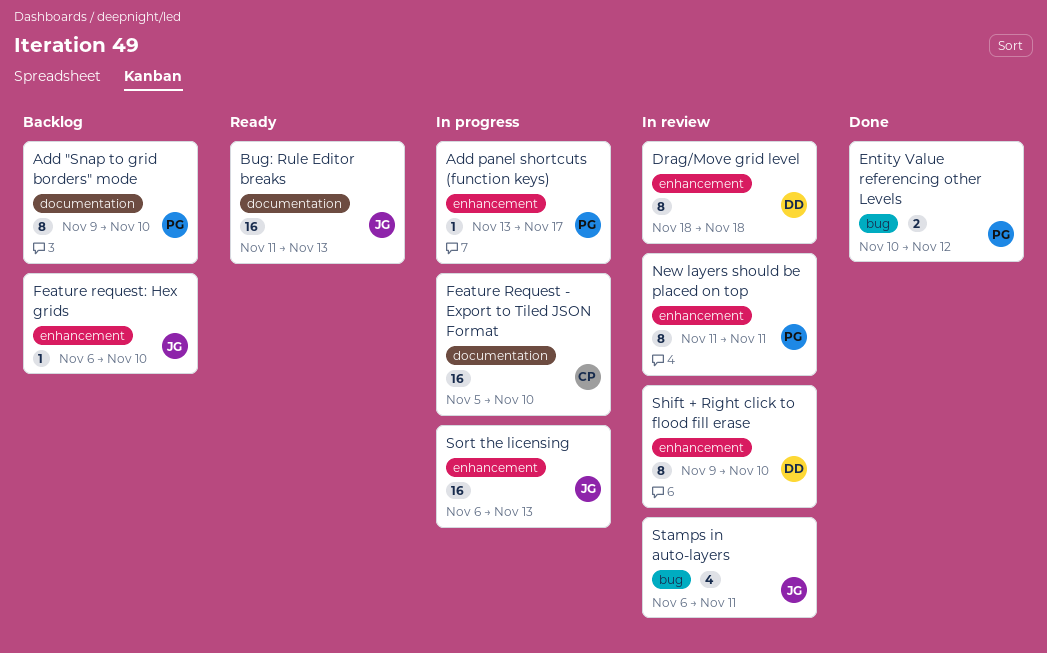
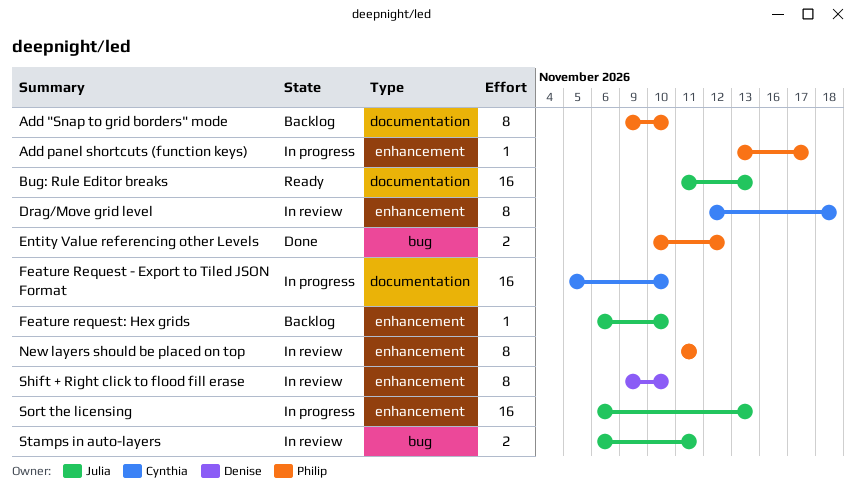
Drag/Move grid level, owner: Denise -> Cynthia
Drag/Move grid level, start: Nov 18 -> Nov 12
Stamps in auto-layers, estimate: 4 -> 2

